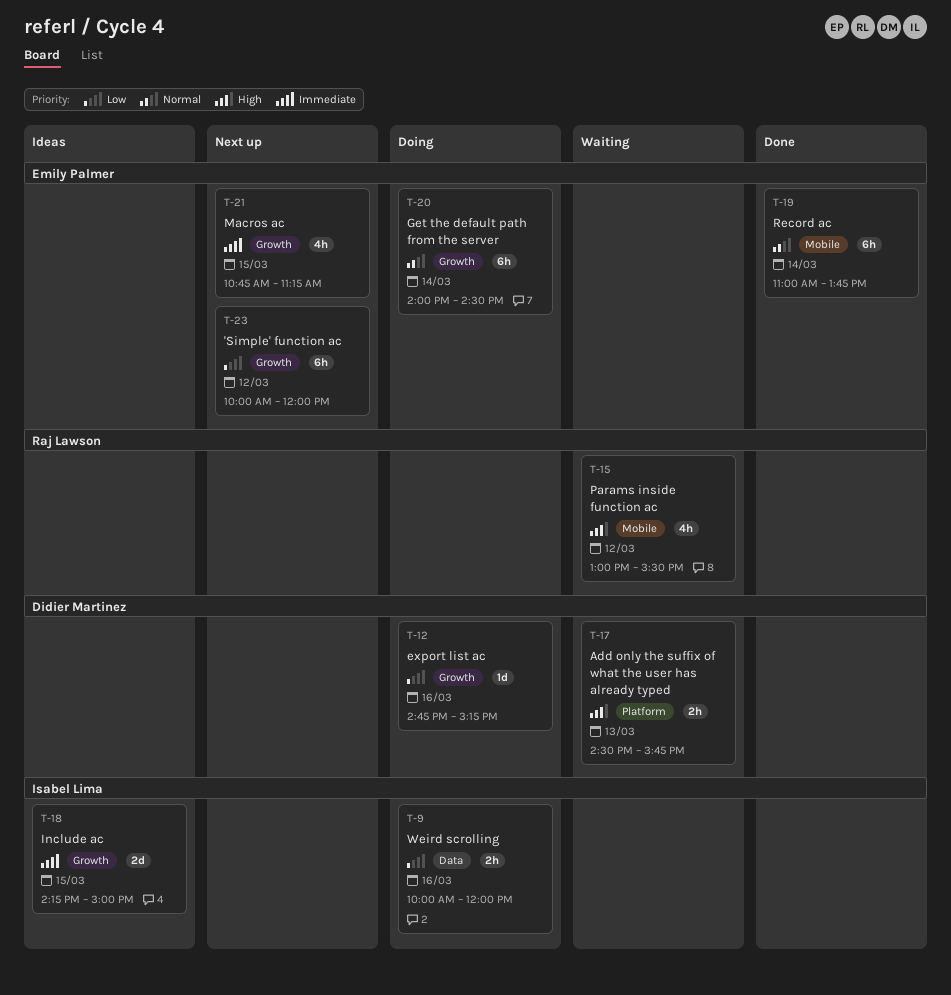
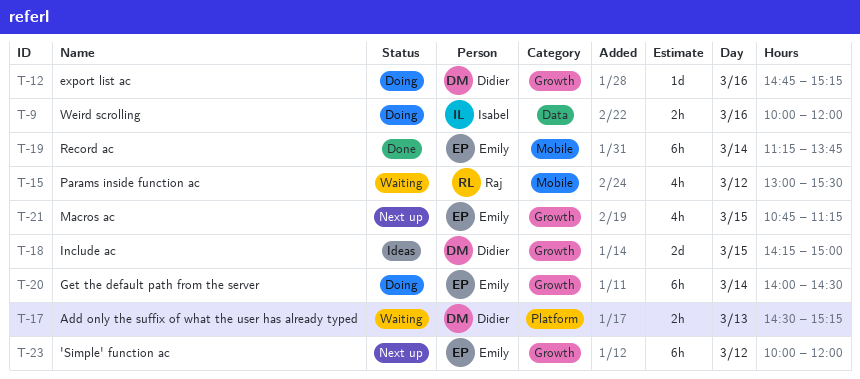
T-17, ends: 15:45 -> 15:15
T-18, owner: Isabel Lima -> Didier Martinez
T-19, begins: 11:00 -> 11:15

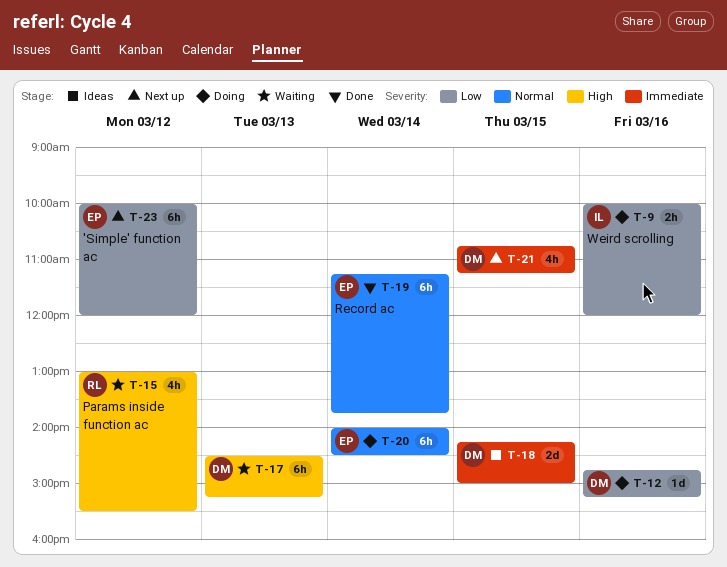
T-17, estimate: 2h -> 6h
T-21, owner: Emily -> Didier

